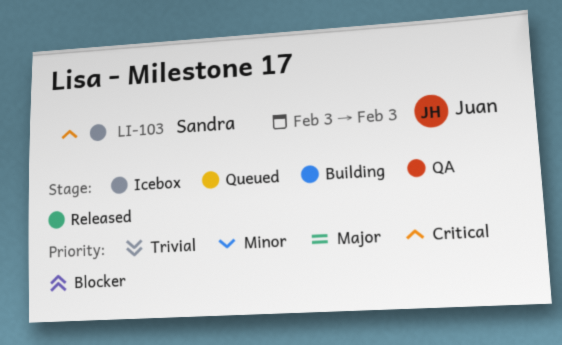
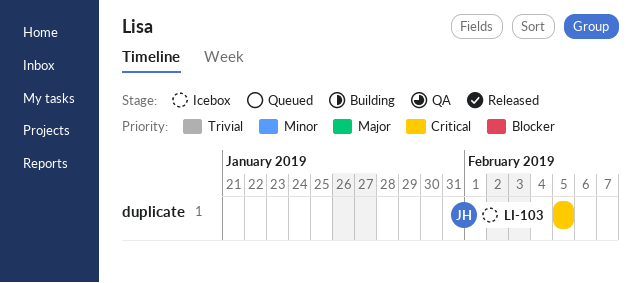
LI-103, start: Feb 3 -> Feb 5
LI-103, due: Feb 3 -> Feb 5

